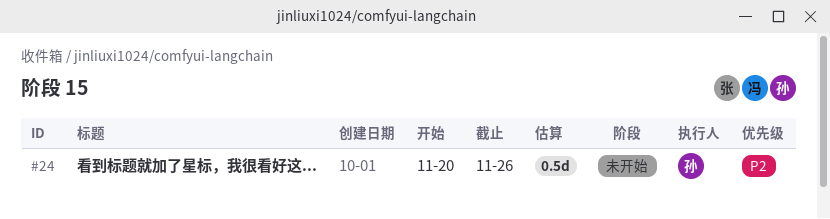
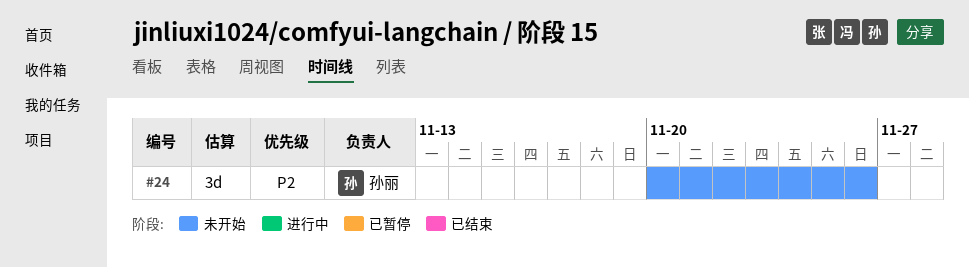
#24, estimate: 0.5d -> 3d

